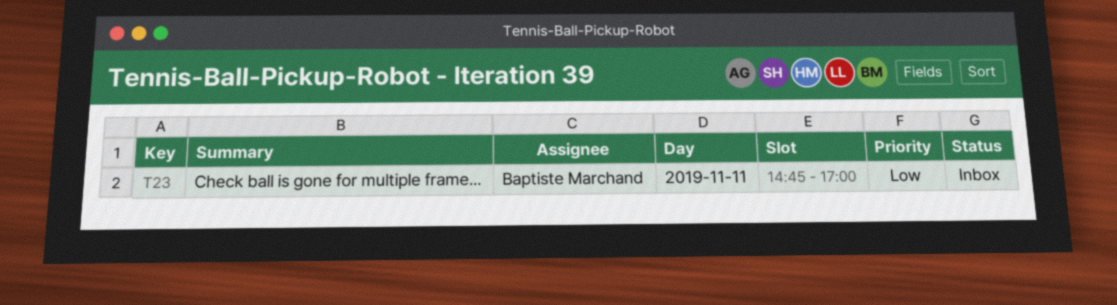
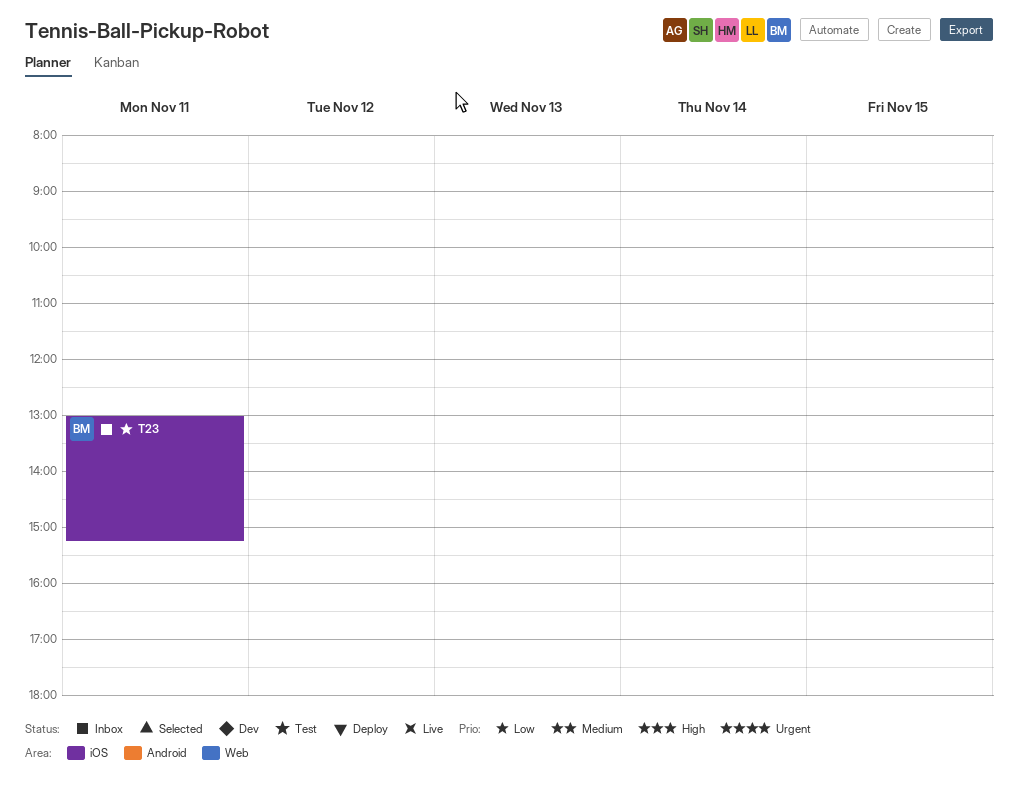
T23, begins: 14:45 -> 13:00
T23, ends: 17:00 -> 15:15

